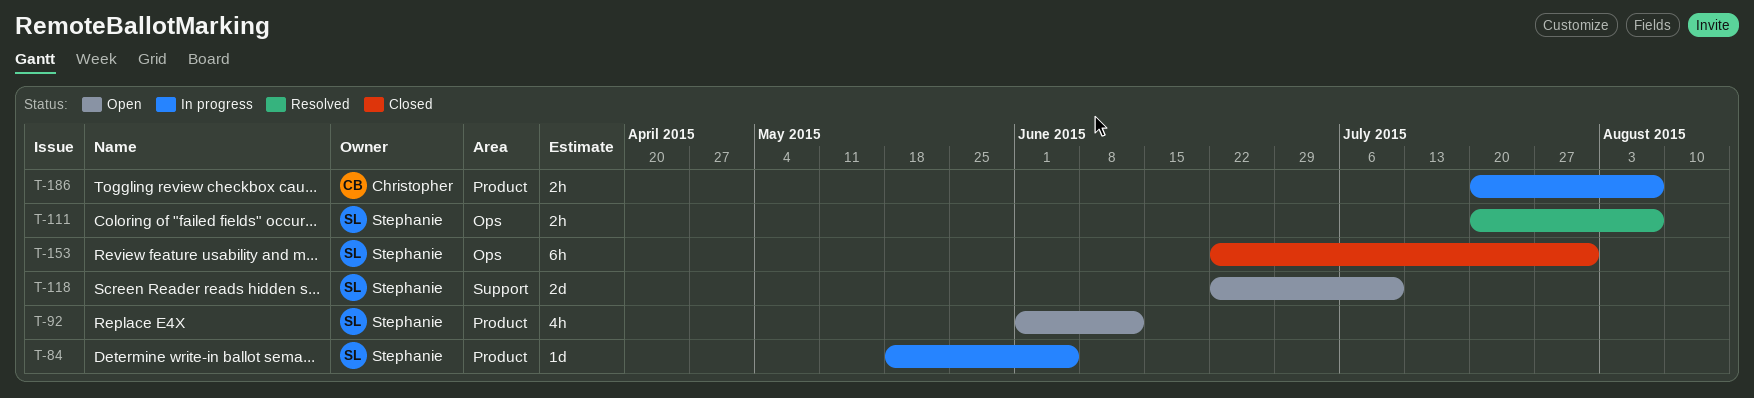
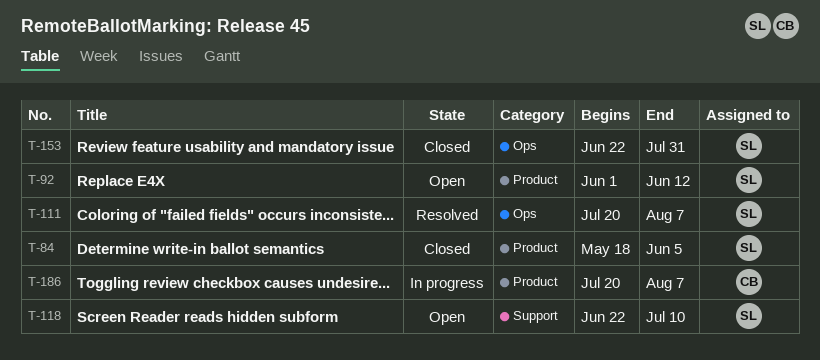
T-84, status: In progress -> Closed

